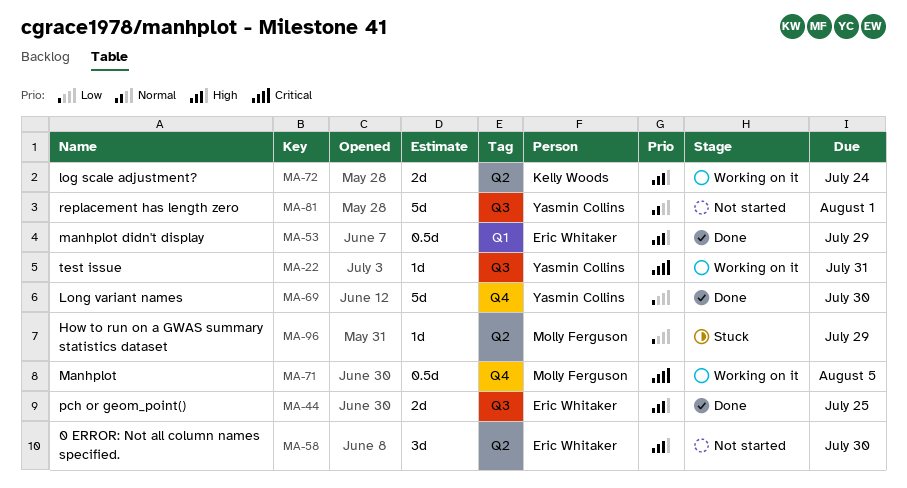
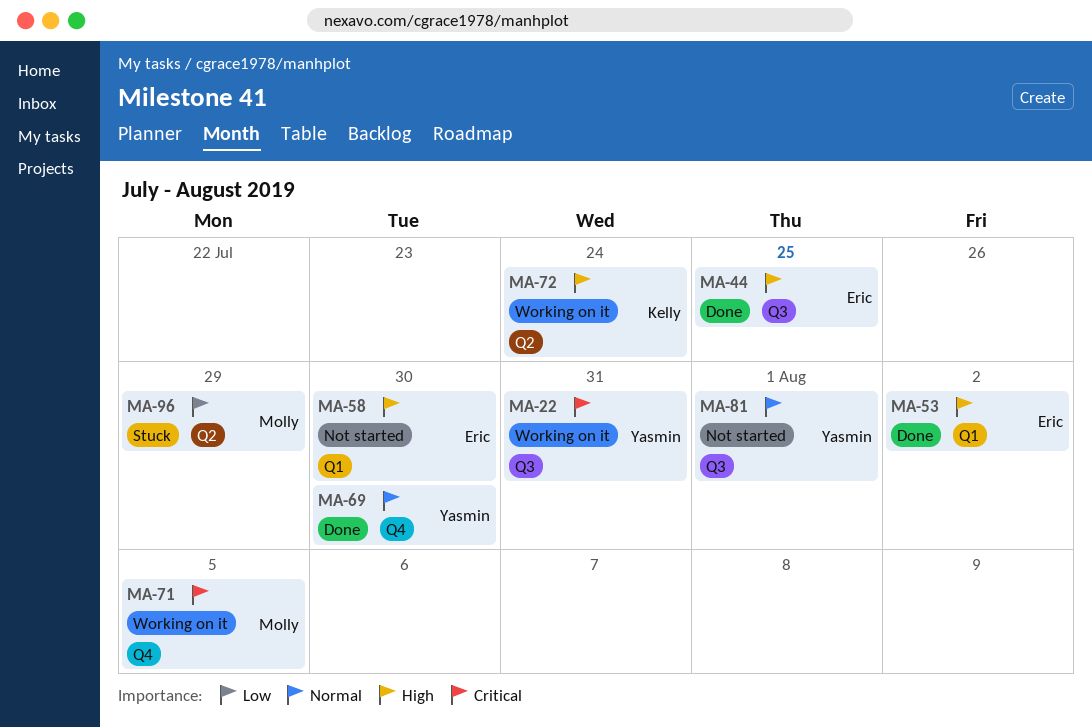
MA-53, due: Jul 29 -> Aug 2
MA-58, label: Q2 -> Q1
MA-69, priority: Low -> Normal

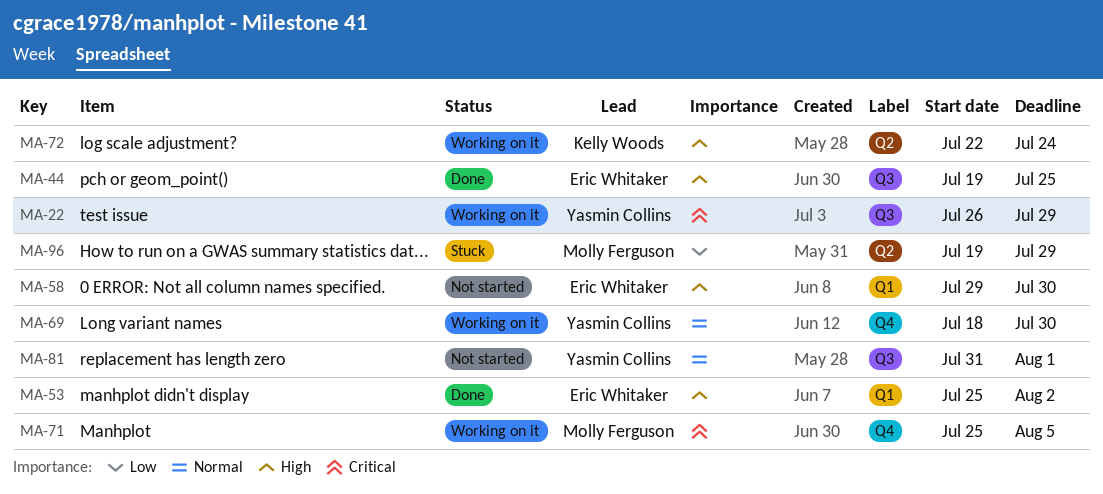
MA-22, due: Jul 31 -> Jul 29
MA-69, status: Done -> Working on it

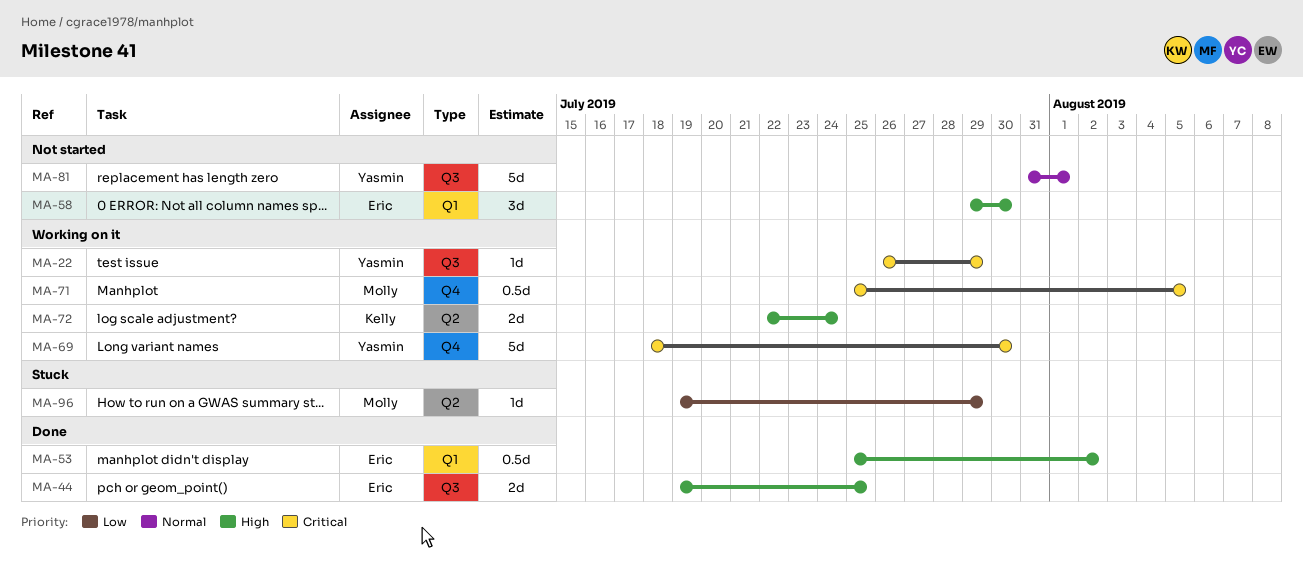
MA-69, priority: Normal -> Critical

